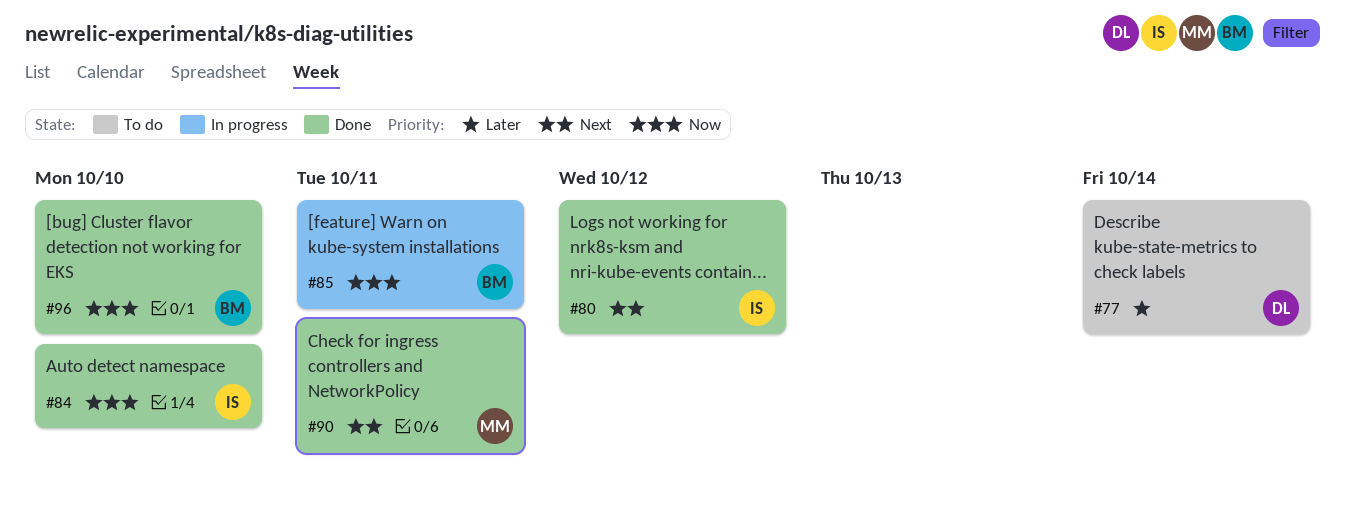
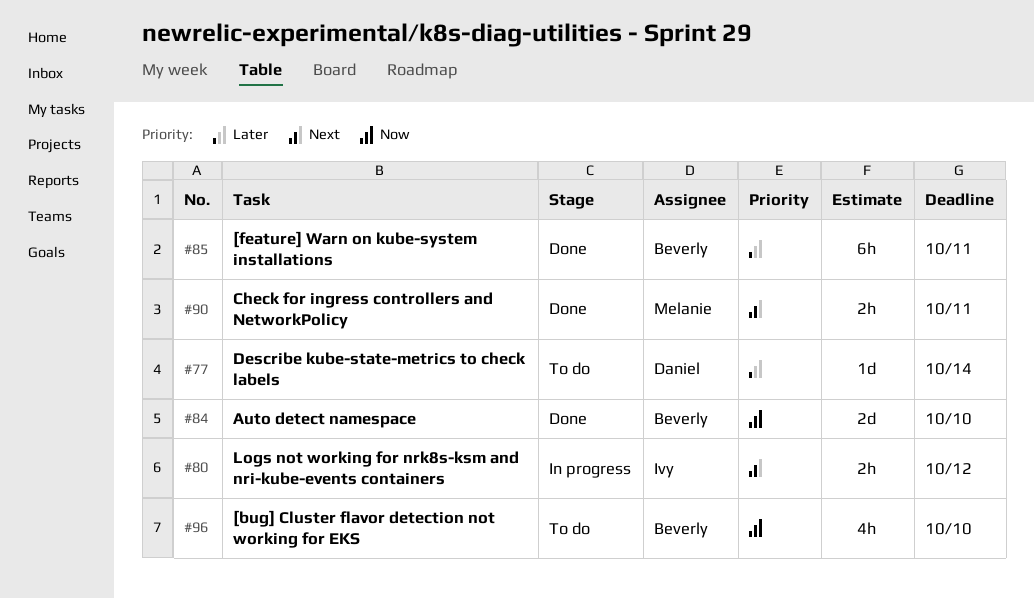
#80, status: Done -> In progress
#84, owner: Ivy -> Beverly
#85, status: In progress -> Done
#85, priority: Now -> Later
#96, status: Done -> To do

